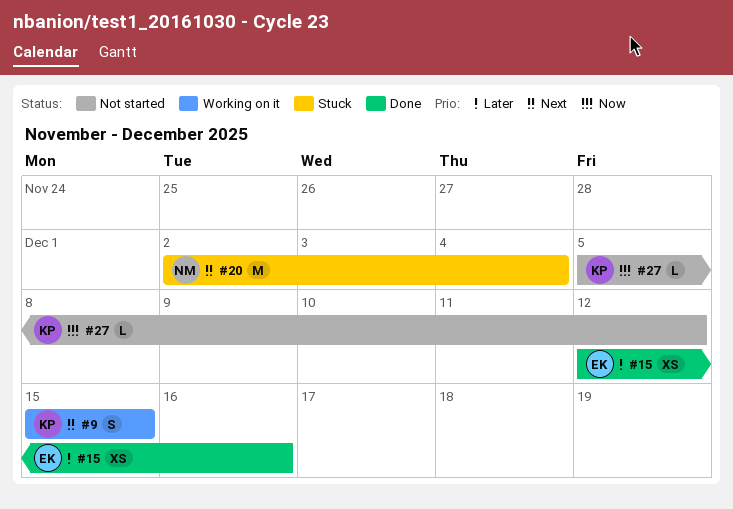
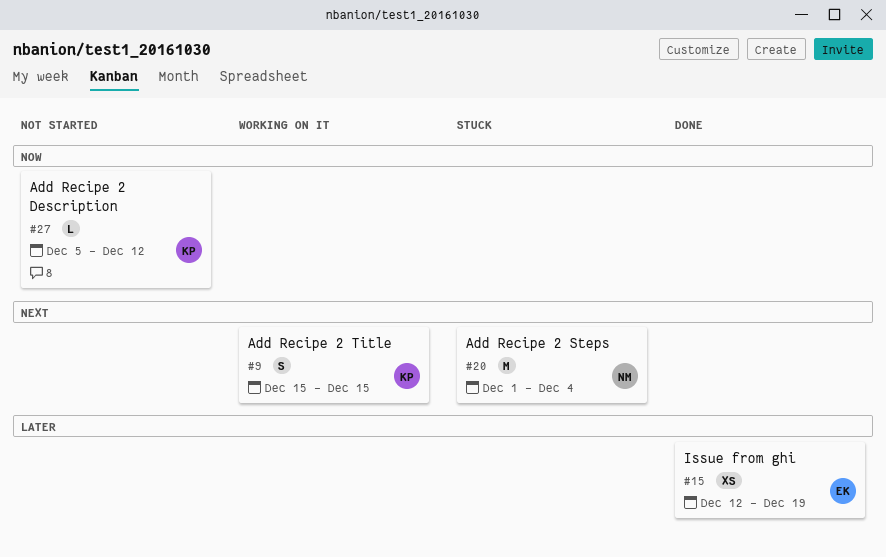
#15, due: Dec 16 -> Dec 19
#20, start: Dec 2 -> Dec 1

